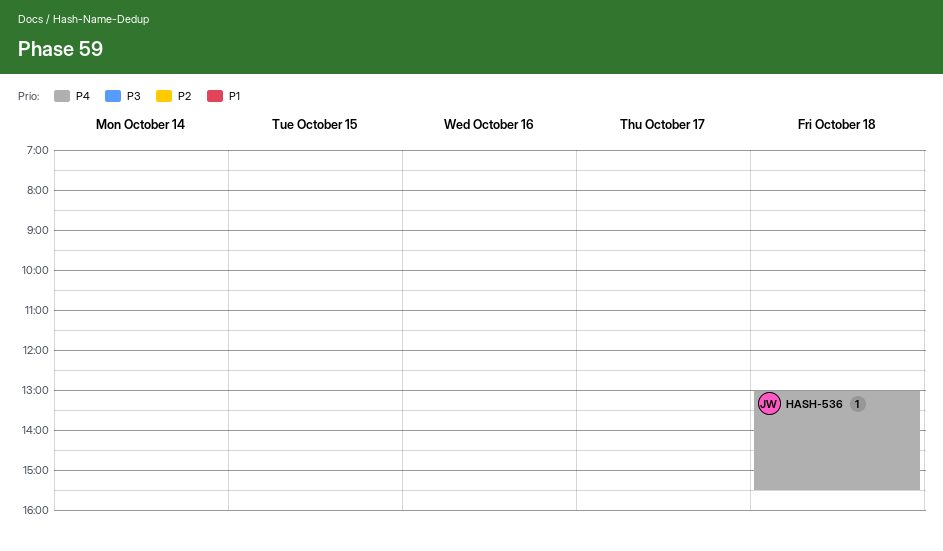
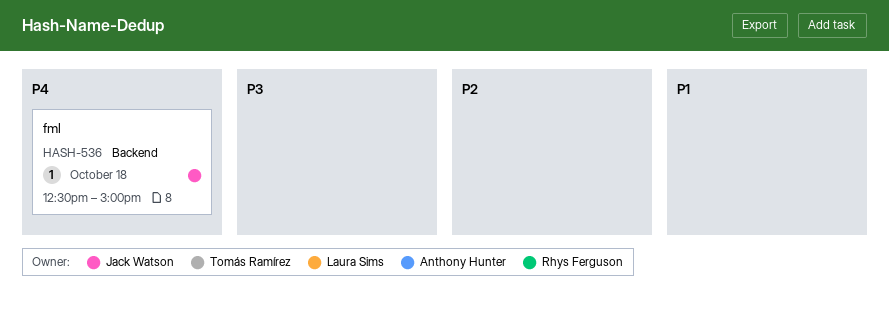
HASH-536, begins: 13:00 -> 12:30
HASH-536, ends: 15:30 -> 15:00

